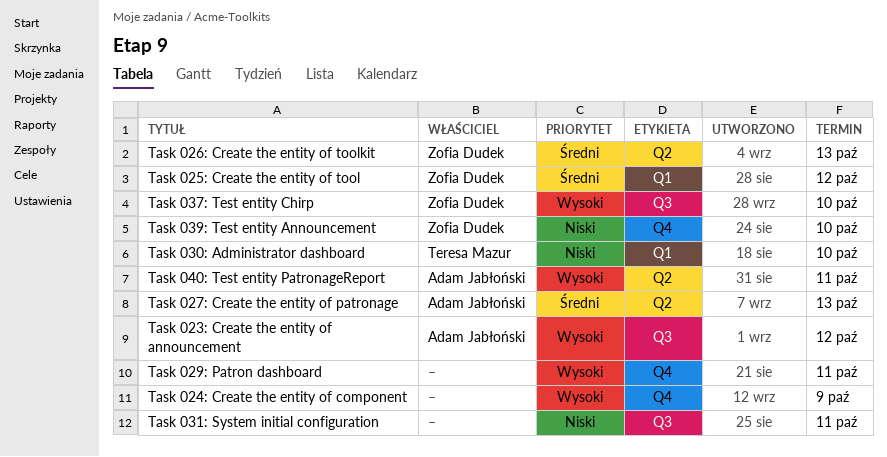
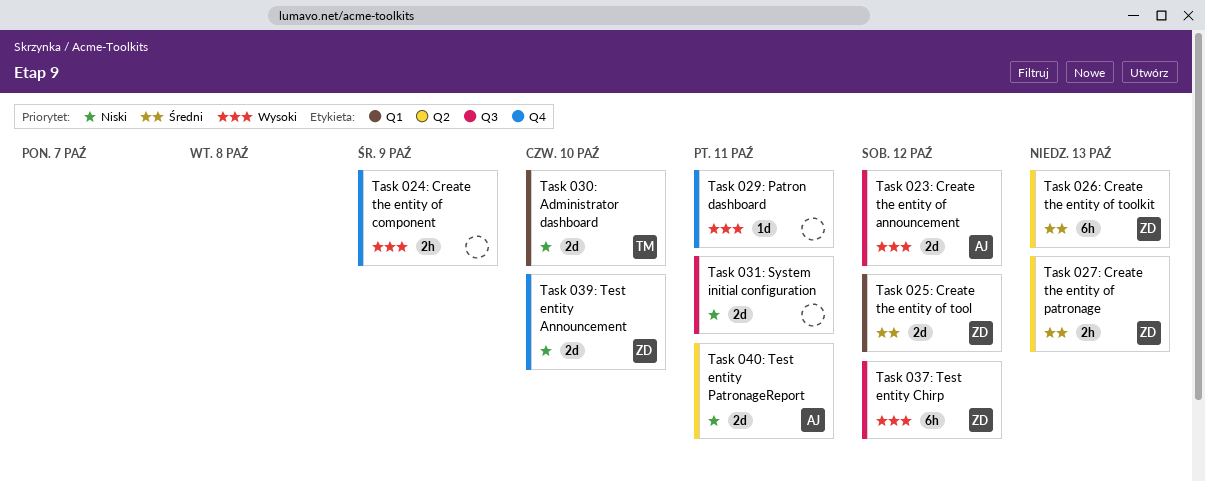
Task 027: Create the entity of patronage, owner: Adam Jabłoński -> Zofia Dudek
Task 037: Test entity Chirp, due: Oct 10 -> Oct 12
Task 040: Test entity PatronageReport, priority: Wysoki -> Niski

